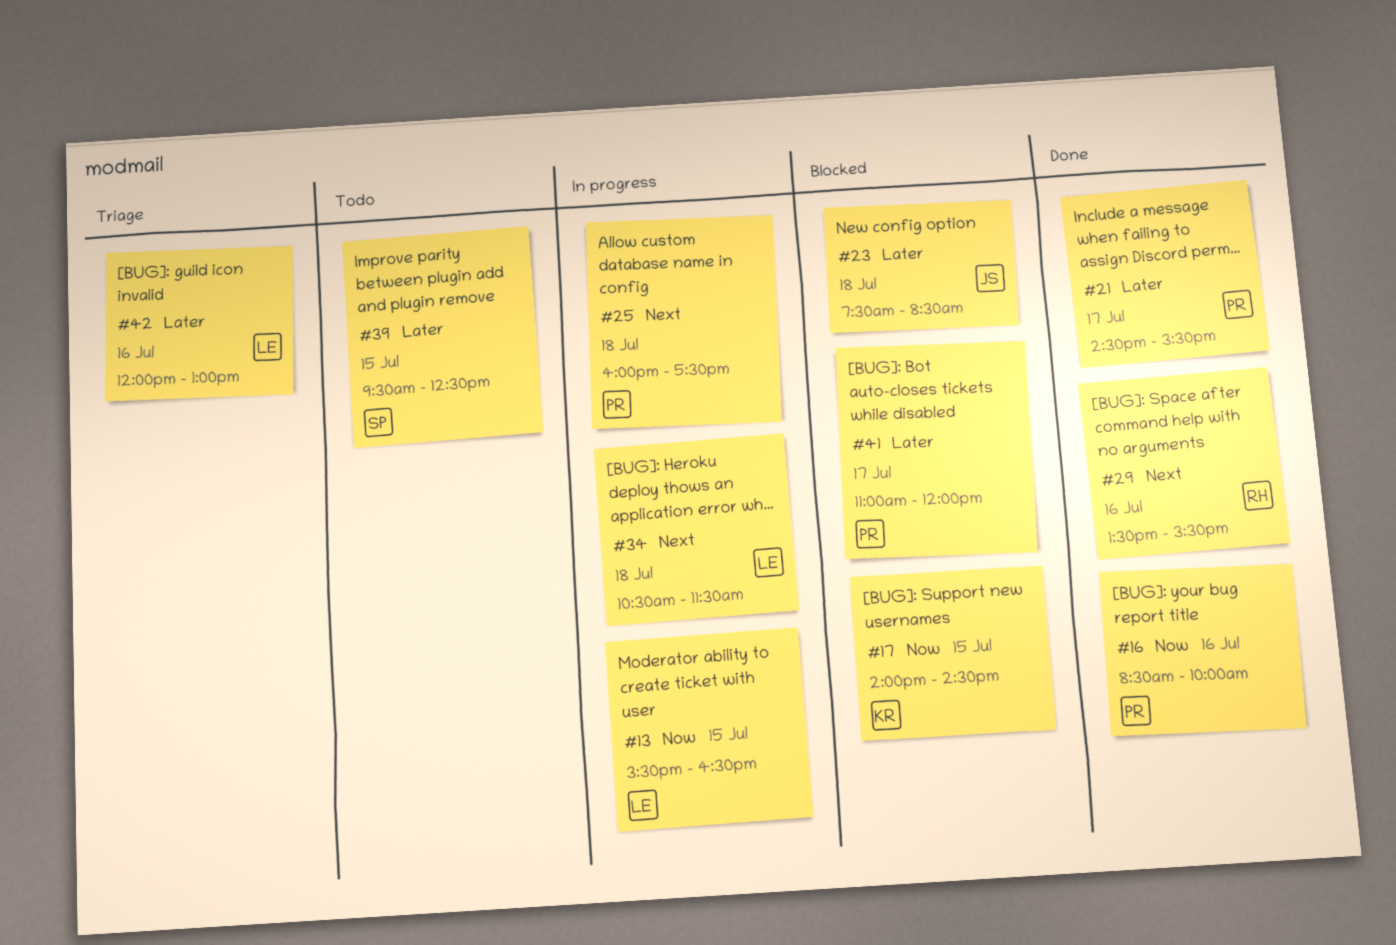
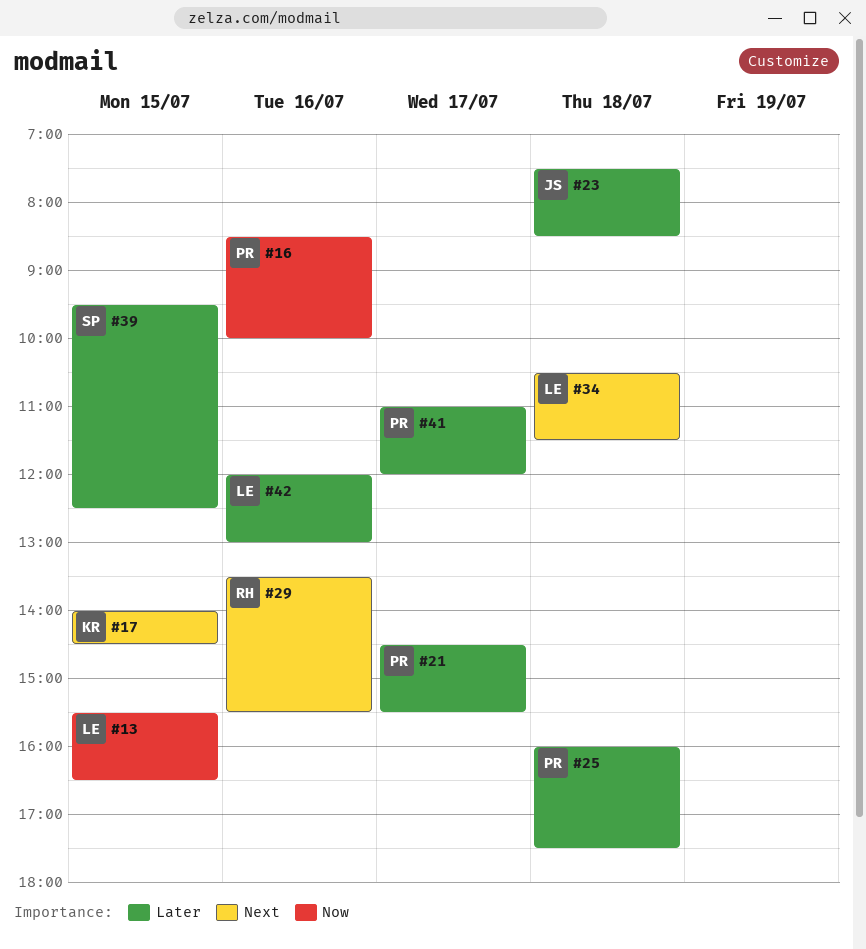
#17, priority: Now -> Next
#25, priority: Next -> Later

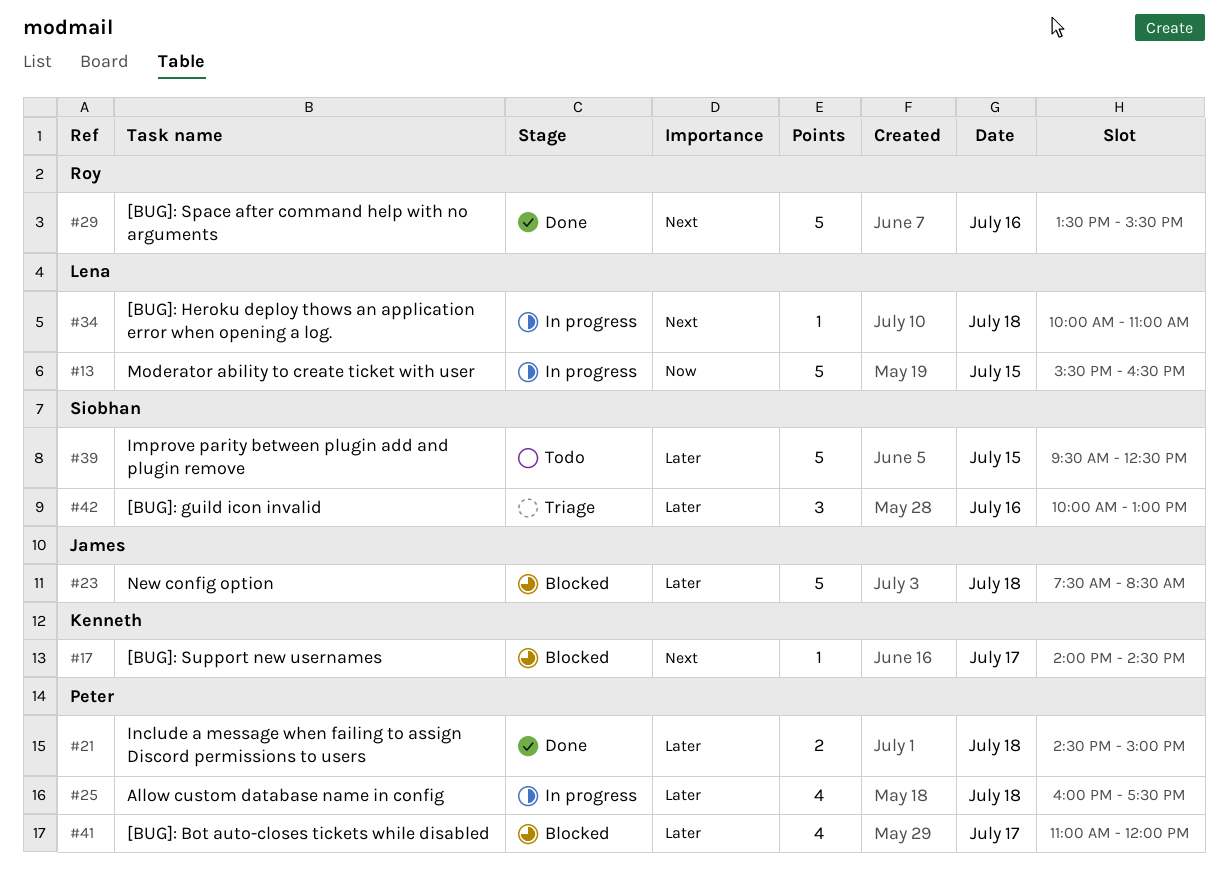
#16: present -> none
#17, day: Jul 15 -> Jul 17
#21, day: Jul 17 -> Jul 18
#21, ends: 15:30 -> 15:00
#34, begins: 10:30 -> 10:00
#34, ends: 11:30 -> 11:00
#42, owner: Lena -> Siobhan
#42, begins: 12:00 -> 10:00

